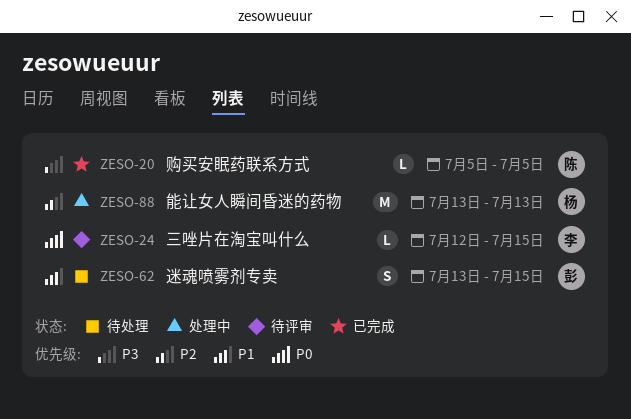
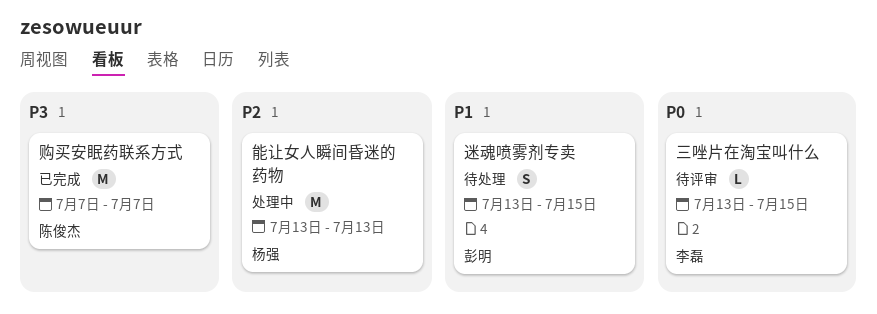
三唑片在淘宝叫什么, start: Jul 12 -> Jul 13
购买安眠药联系方式, estimate: L -> M
购买安眠药联系方式, start: Jul 5 -> Jul 7
购买安眠药联系方式, due: Jul 5 -> Jul 7

